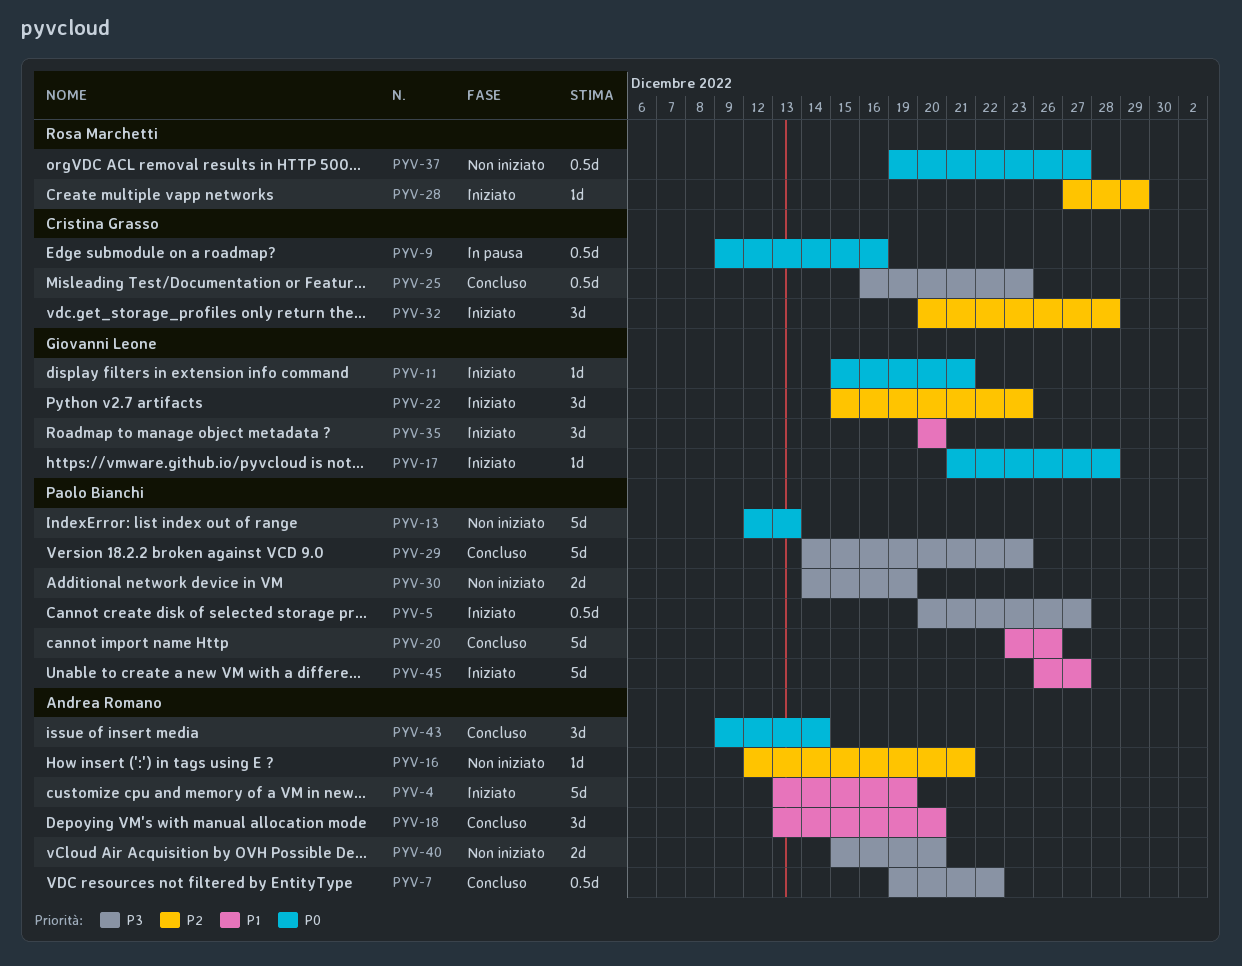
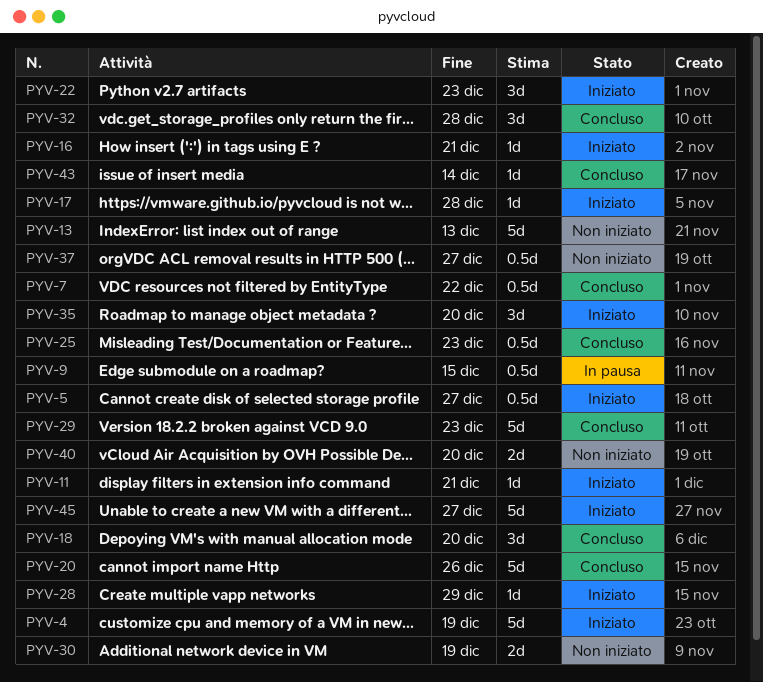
PYV-9, due: Dec 16 -> Dec 15
PYV-16, status: Non iniziato -> Iniziato
PYV-32, status: Iniziato -> Concluso
PYV-43, estimate: 3d -> 1d

